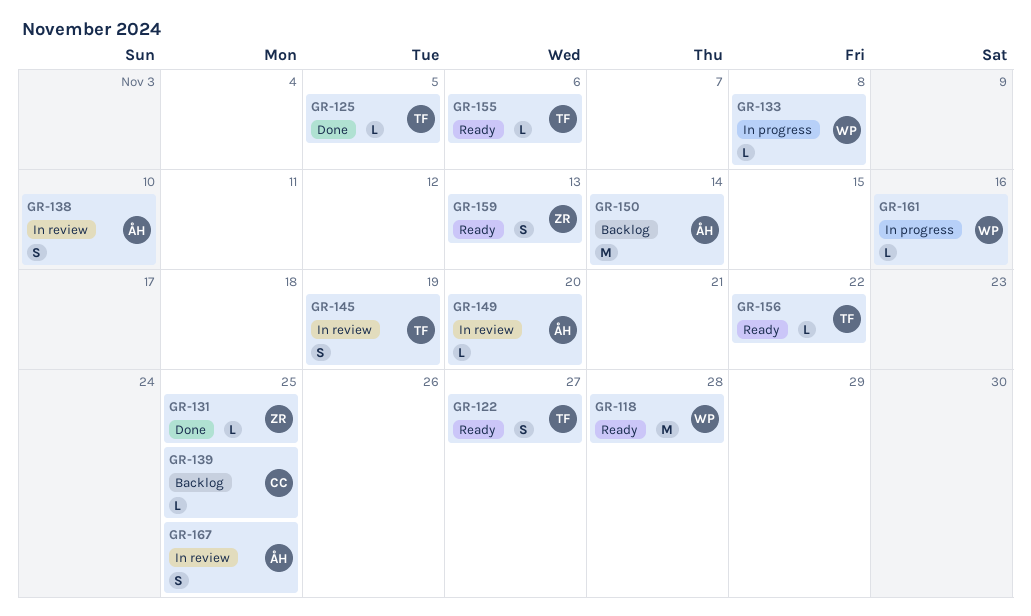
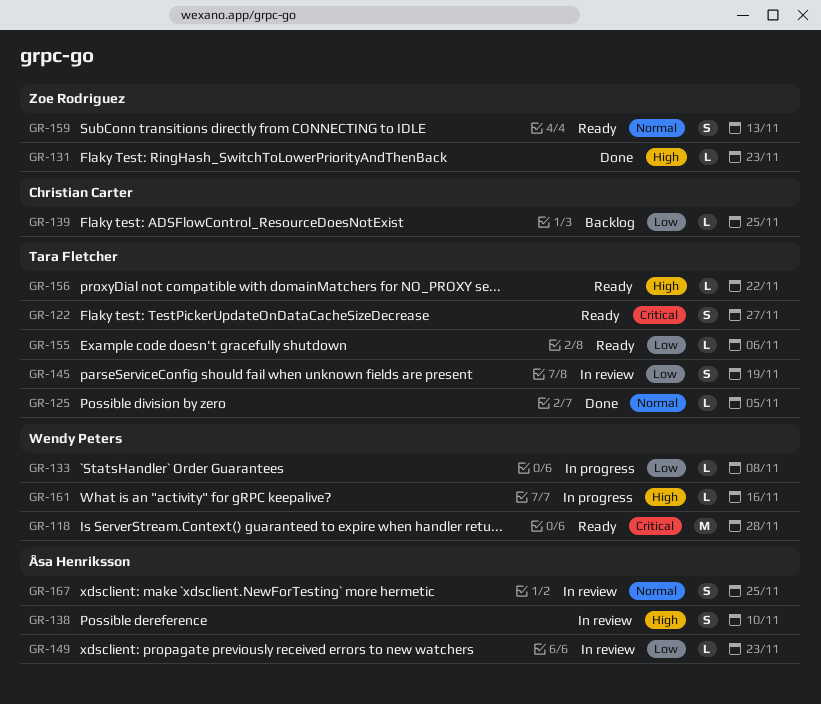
GR-131, due: Nov 25 -> Nov 23
GR-149, due: Nov 20 -> Nov 23
GR-150: present -> none

